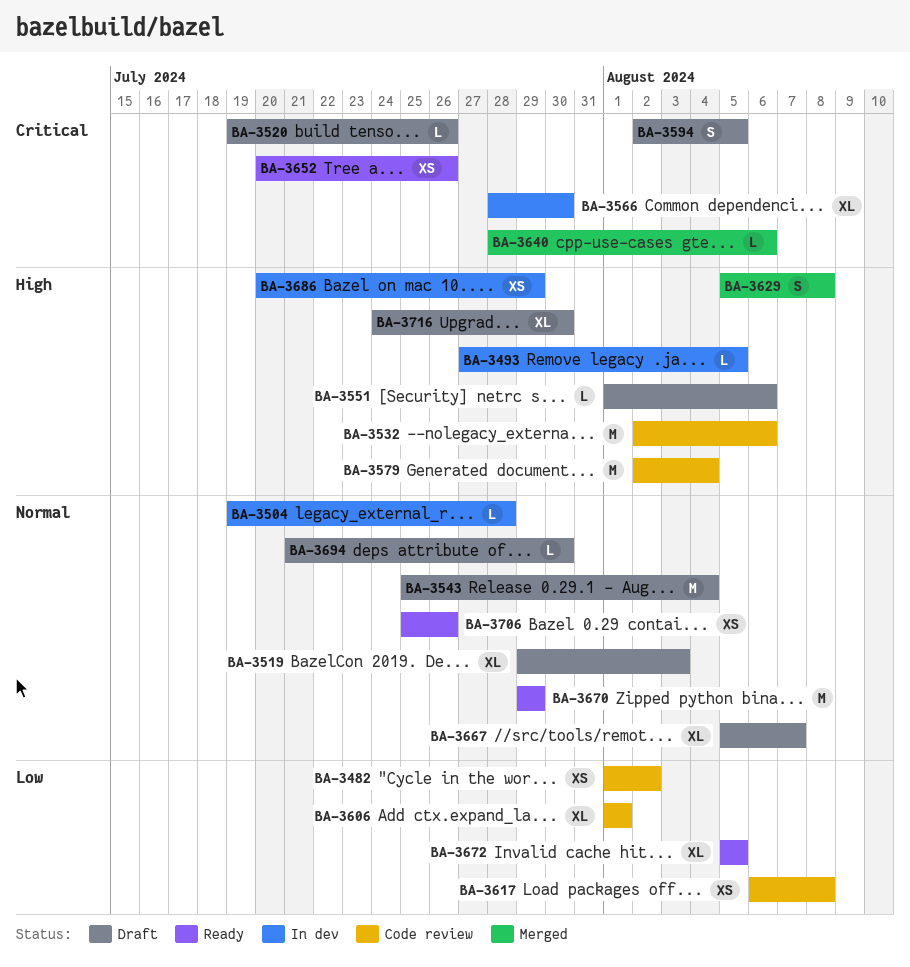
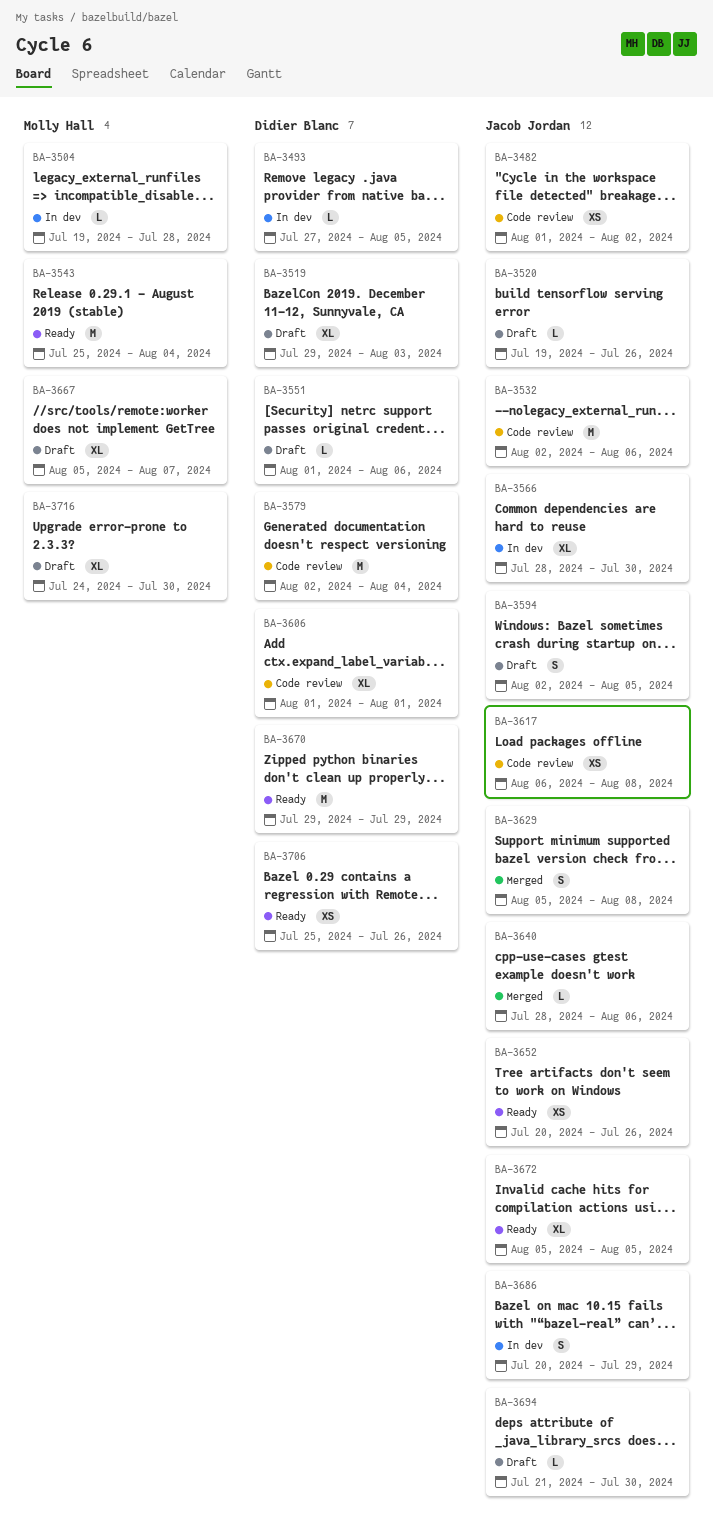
BA-3543, status: Draft -> Ready
BA-3686, estimate: XS -> S

